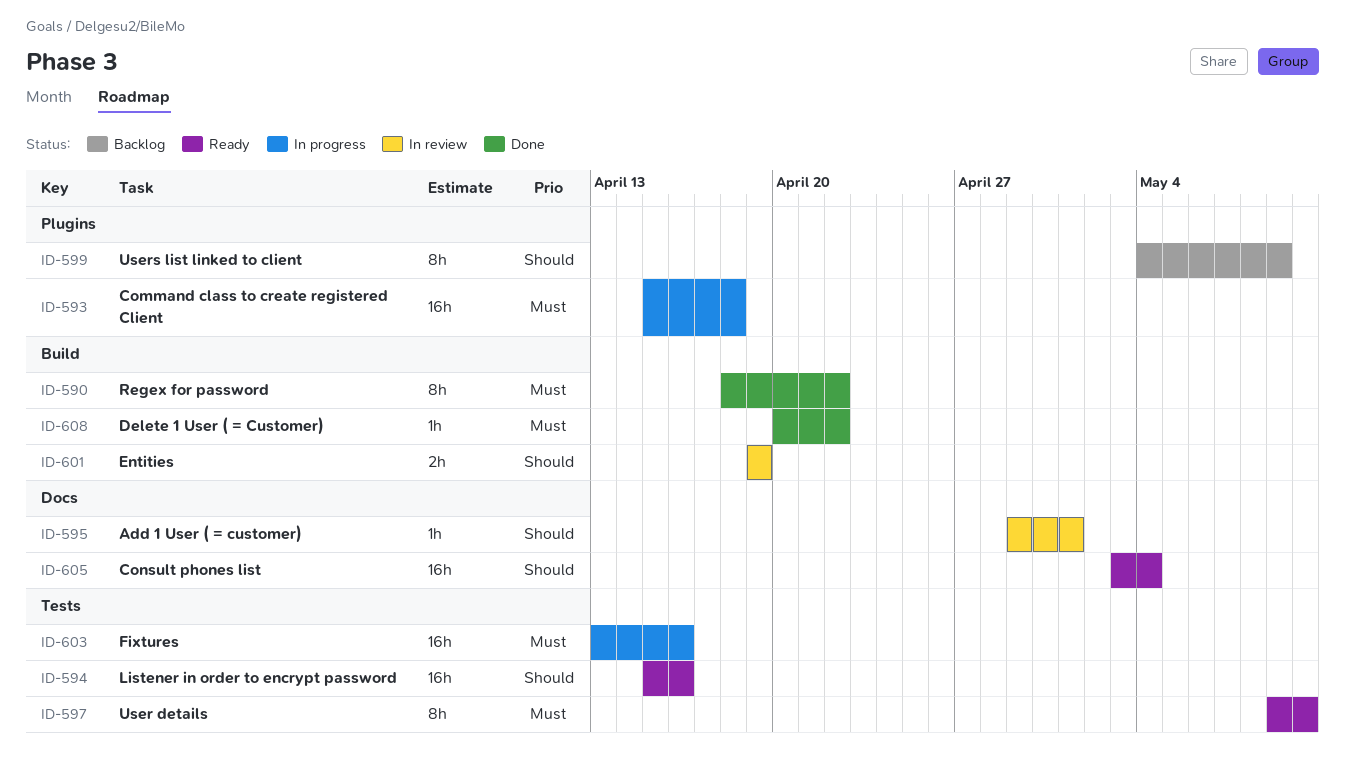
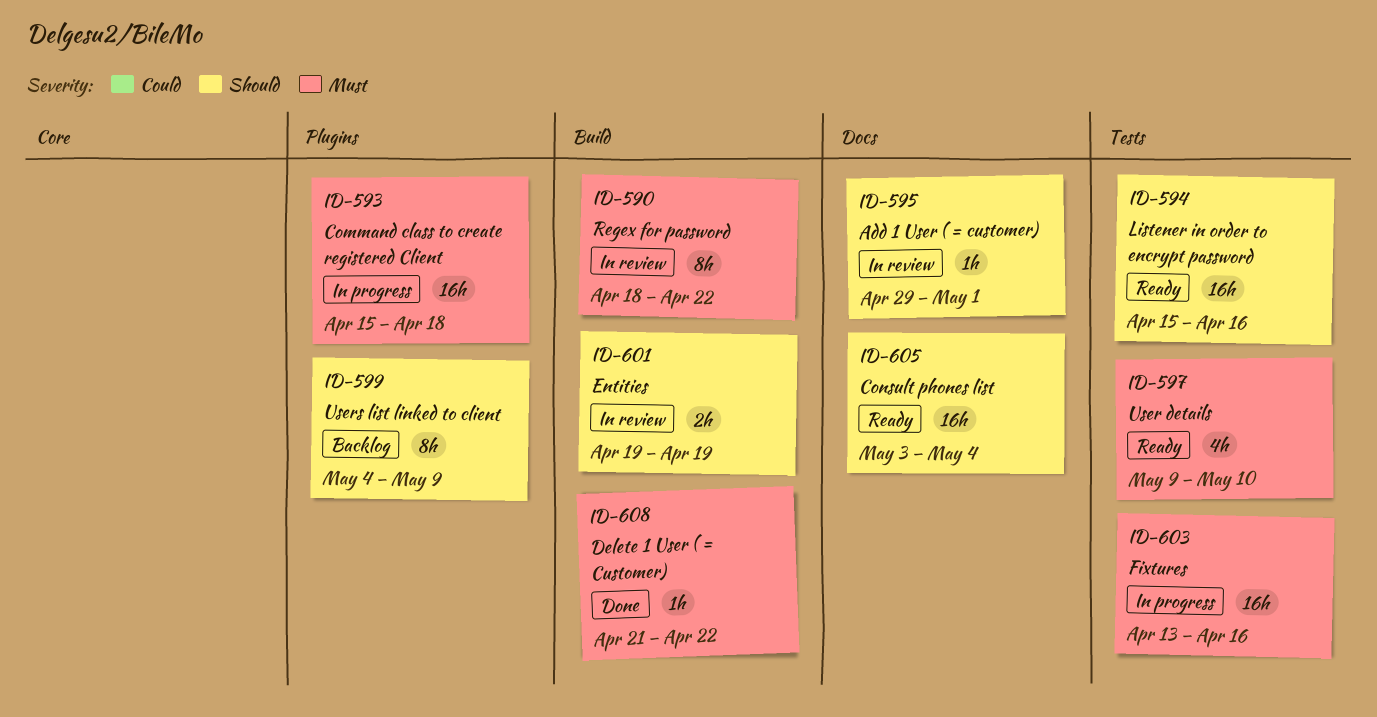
ID-590, status: Done -> In review
ID-597, estimate: 8h -> 4h
ID-608, start: Apr 20 -> Apr 21

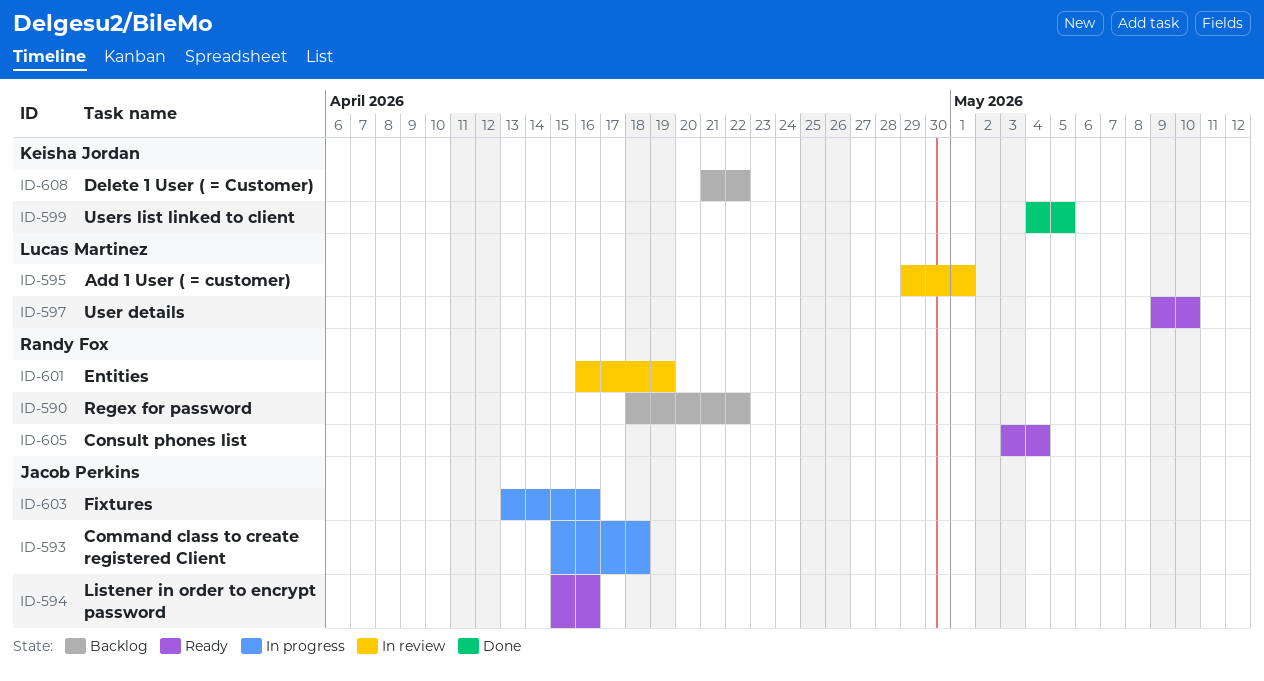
ID-590, status: In review -> Backlog
ID-599, status: Backlog -> Done
ID-599, due: May 9 -> May 5
ID-601, start: Apr 19 -> Apr 16
ID-608, status: Done -> Backlog

